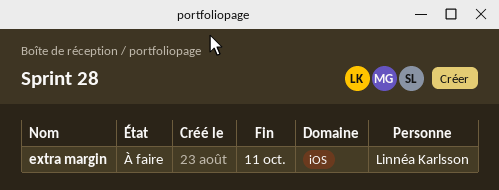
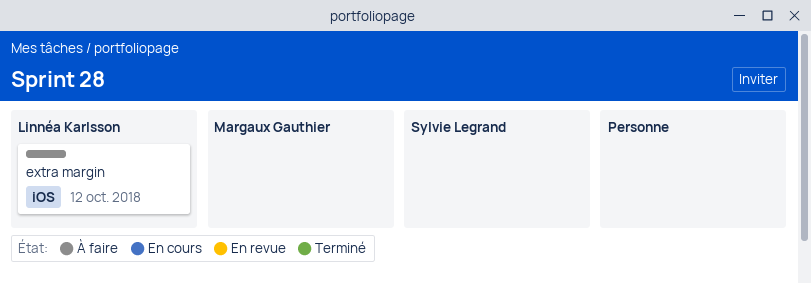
extra margin, due: Oct 11 -> Oct 12

